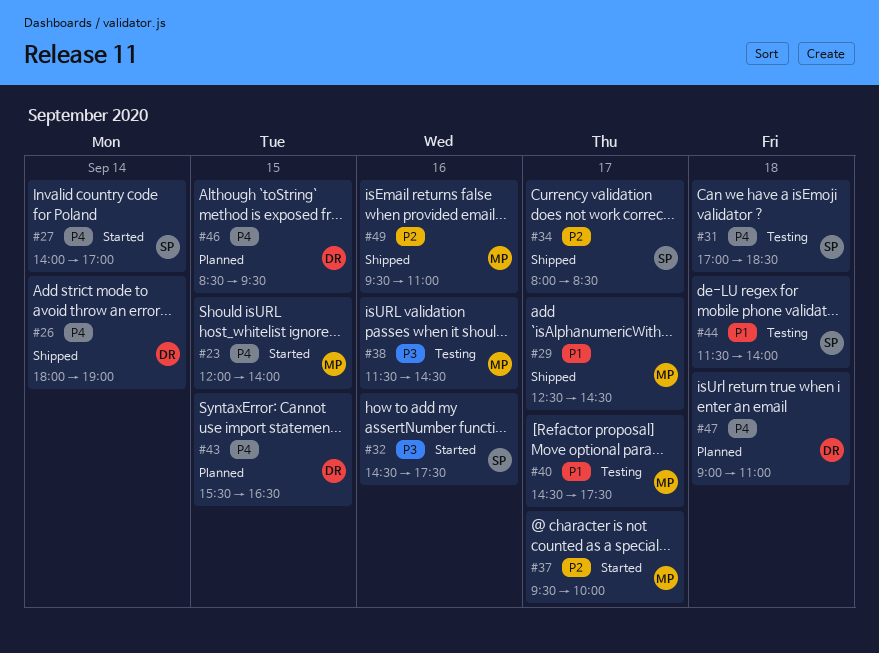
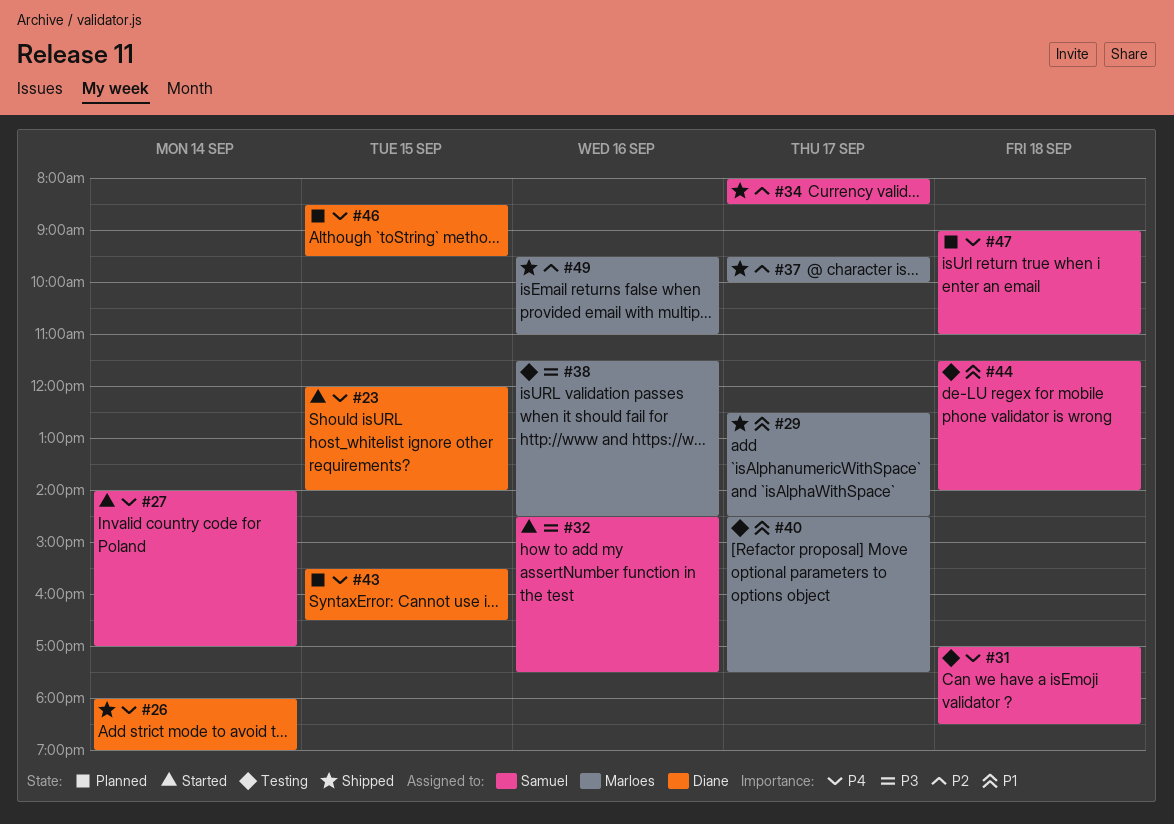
#23, owner: Marloes -> Diane
#37, status: Started -> Shipped
#47, owner: Diane -> Samuel

